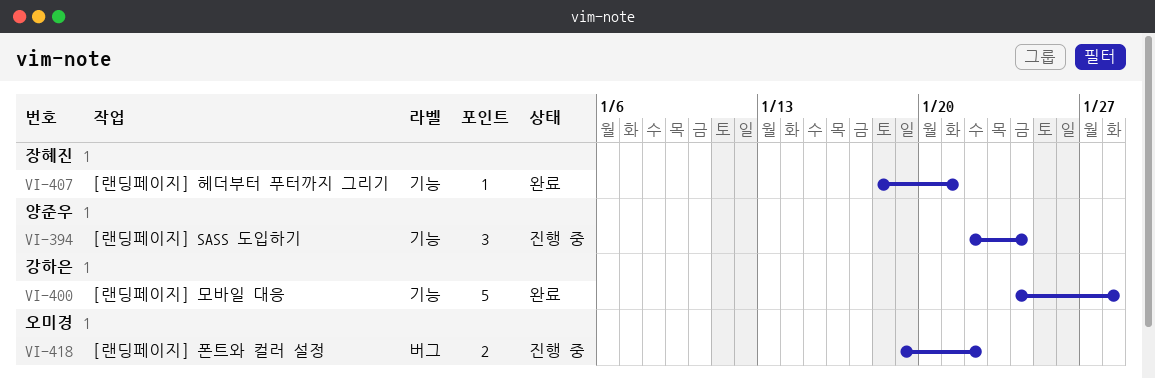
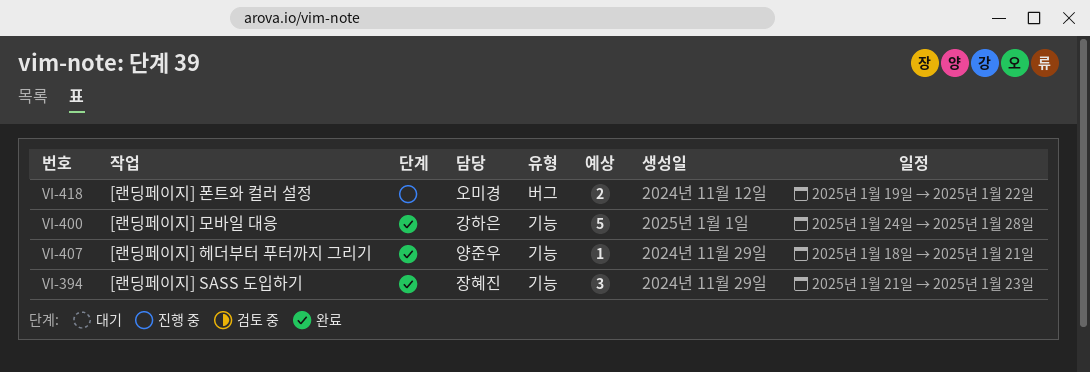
VI-394, status: 진행 중 -> 완료
VI-394, owner: 양준우 -> 장혜진
VI-394, start: Jan 22 -> Jan 21
VI-394, due: Jan 24 -> Jan 23
VI-407, owner: 장혜진 -> 양준우

